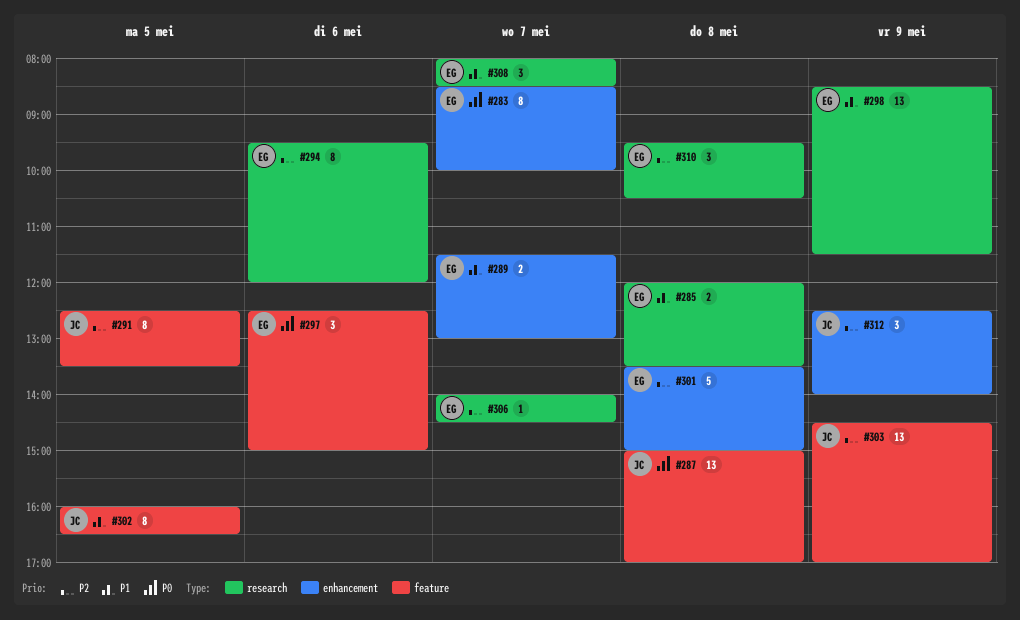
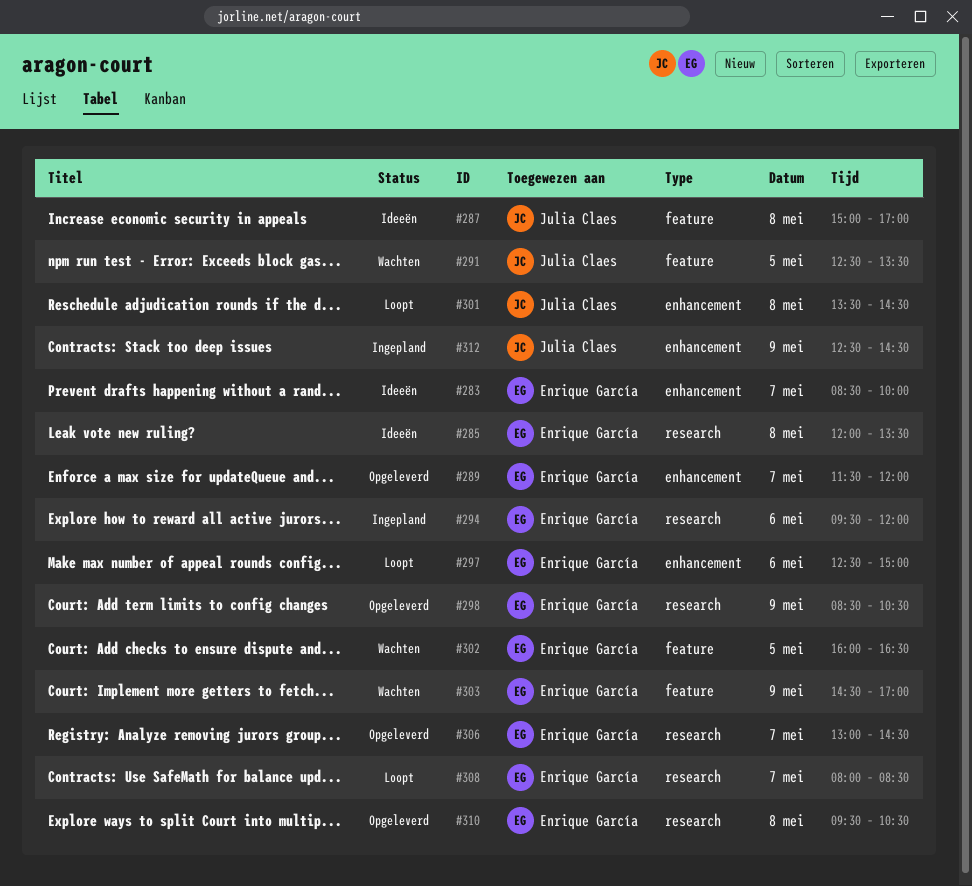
#289, ends: 13:00 -> 12:00
#297, label: feature -> enhancement
#298, ends: 11:30 -> 10:30
#301, owner: Enrique García -> Julia Claes
#301, ends: 15:00 -> 14:30
#302, owner: Julia Claes -> Enrique García
#303, owner: Julia Claes -> Enrique García
#306, begins: 14:00 -> 13:00
#312, ends: 14:00 -> 14:30

